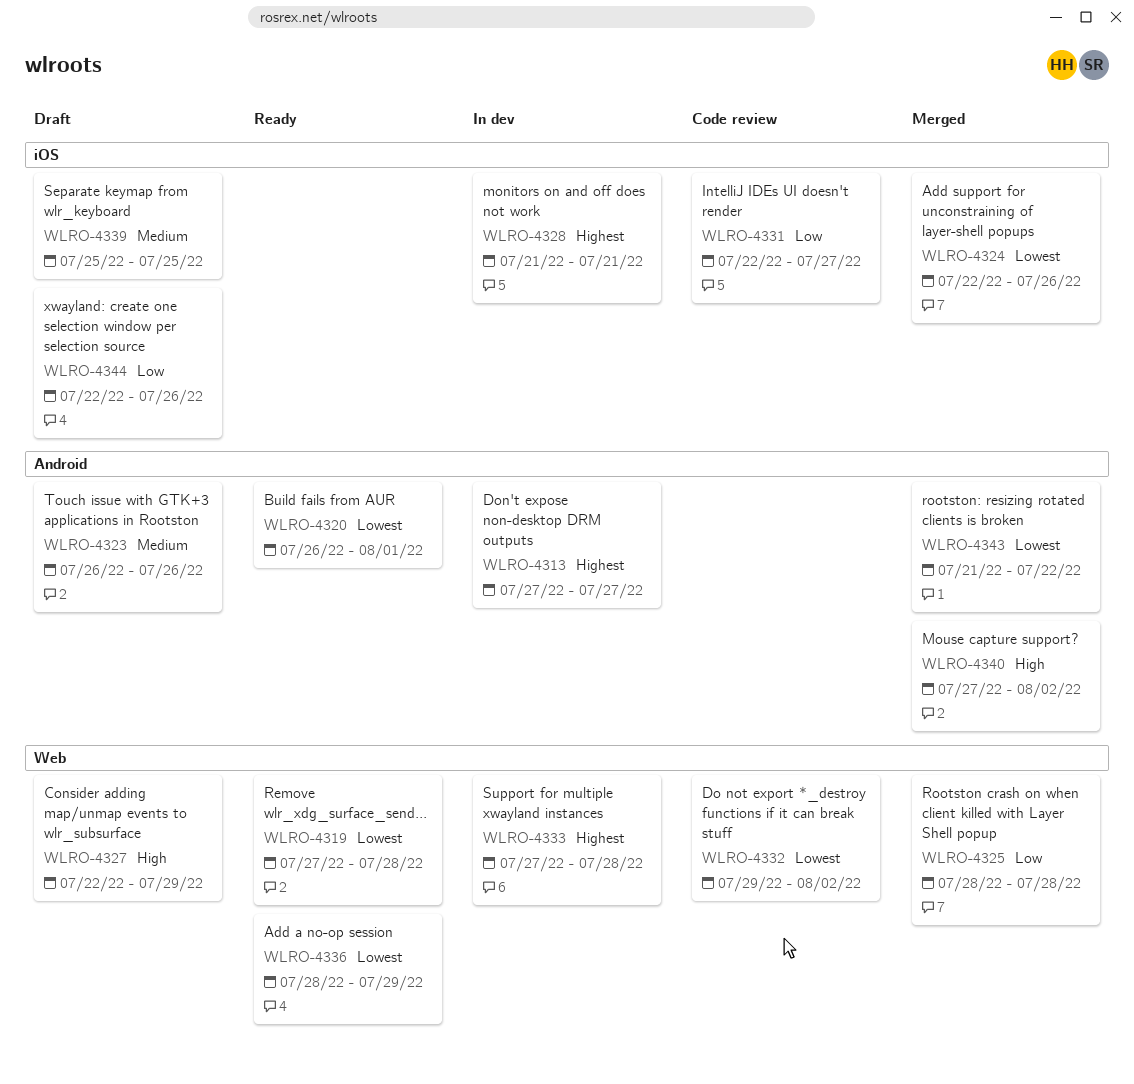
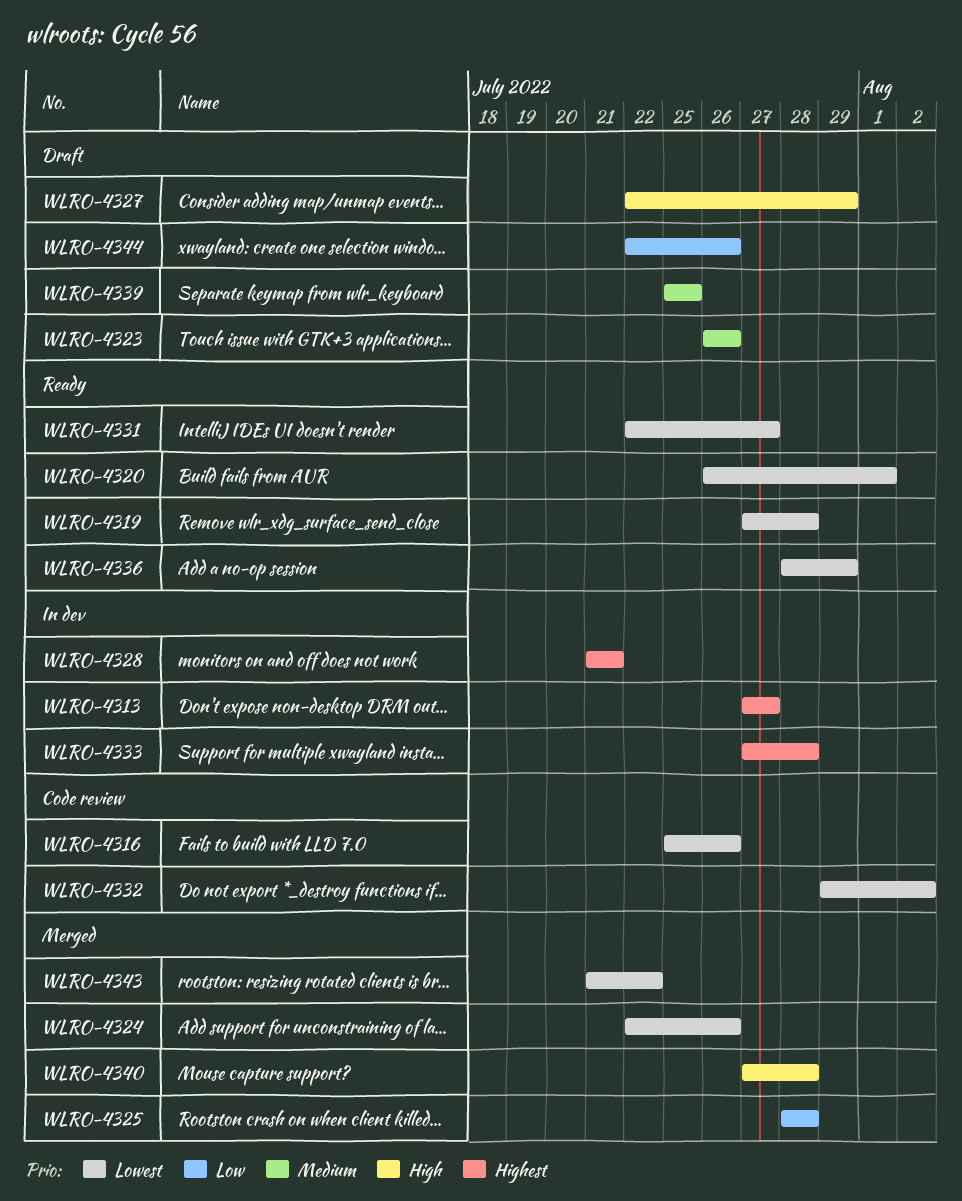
WLRO-4316: none -> present
WLRO-4331, status: Code review -> Ready
WLRO-4331, priority: Low -> Lowest
WLRO-4340, due: Aug 2 -> Jul 28

